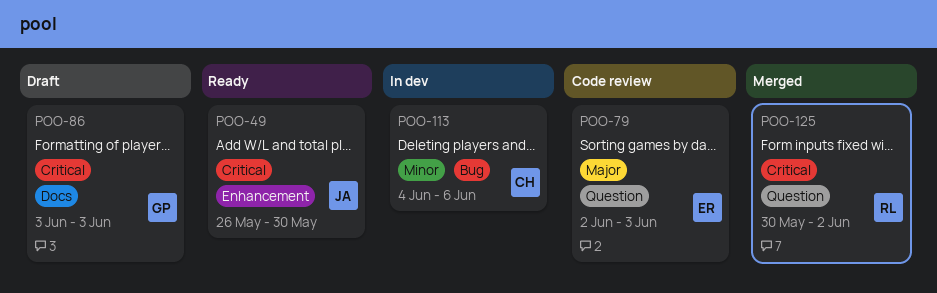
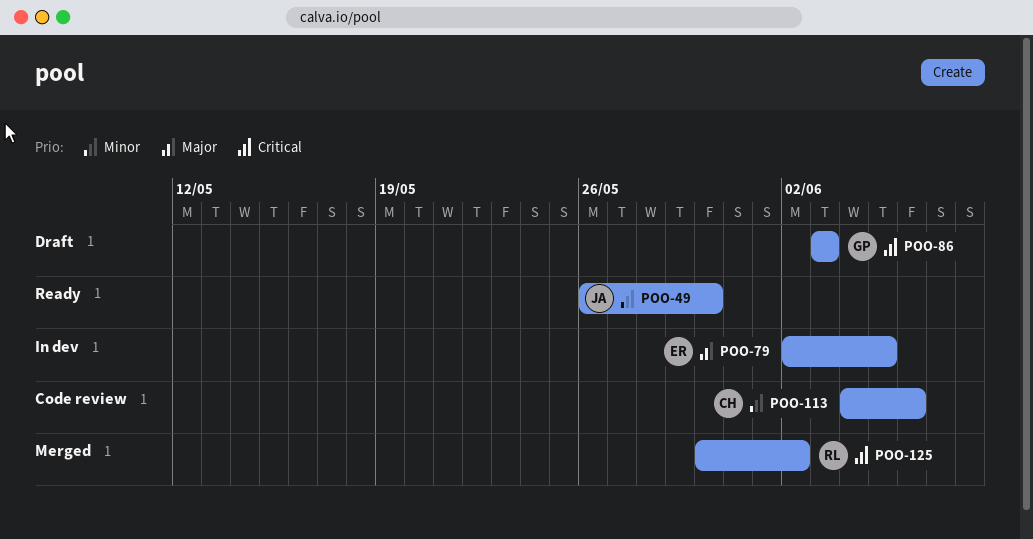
POO-49, priority: Critical -> Minor
POO-79, status: Code review -> In dev
POO-79, due: Jun 3 -> Jun 5
POO-113, status: In dev -> Code review

